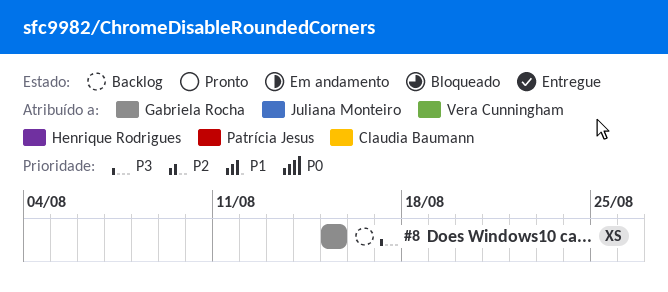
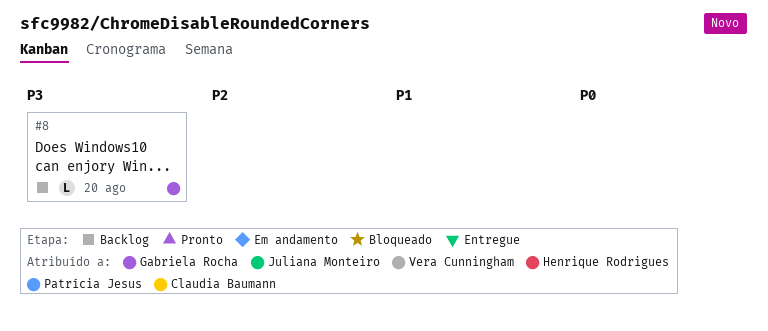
#8, estimate: XS -> L
#8, due: Aug 15 -> Aug 20

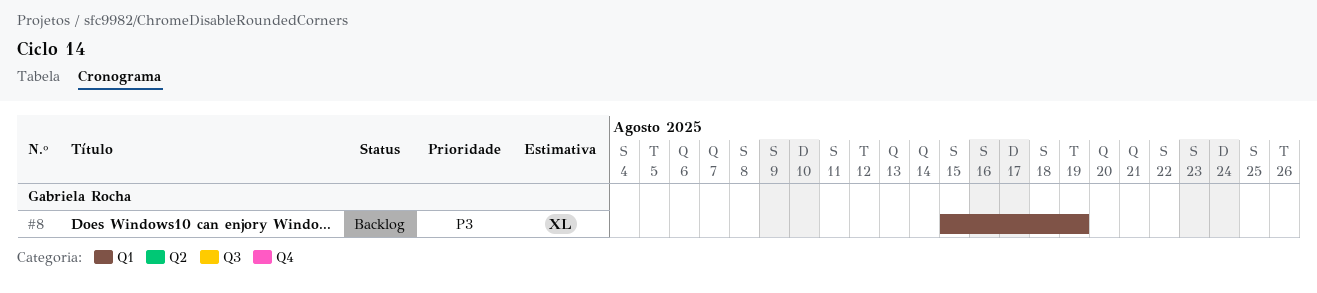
#8, estimate: L -> XL
#8, due: Aug 20 -> Aug 19

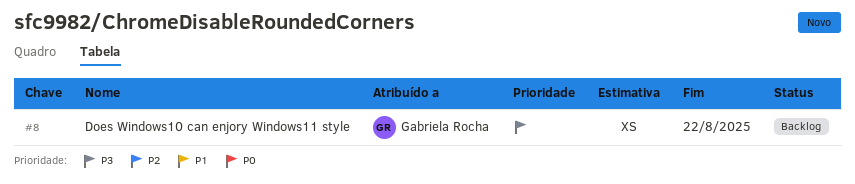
#8, estimate: XL -> XS
#8, due: Aug 19 -> Aug 22

